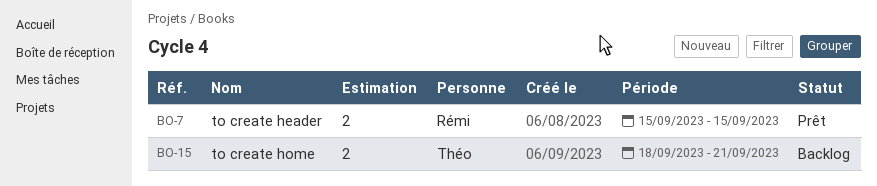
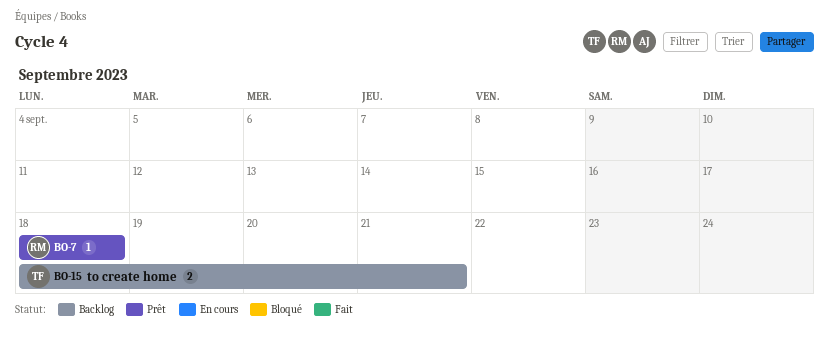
BO-7, estimate: 2 -> 1
BO-7, start: Sep 15 -> Sep 18
BO-7, due: Sep 15 -> Sep 18

